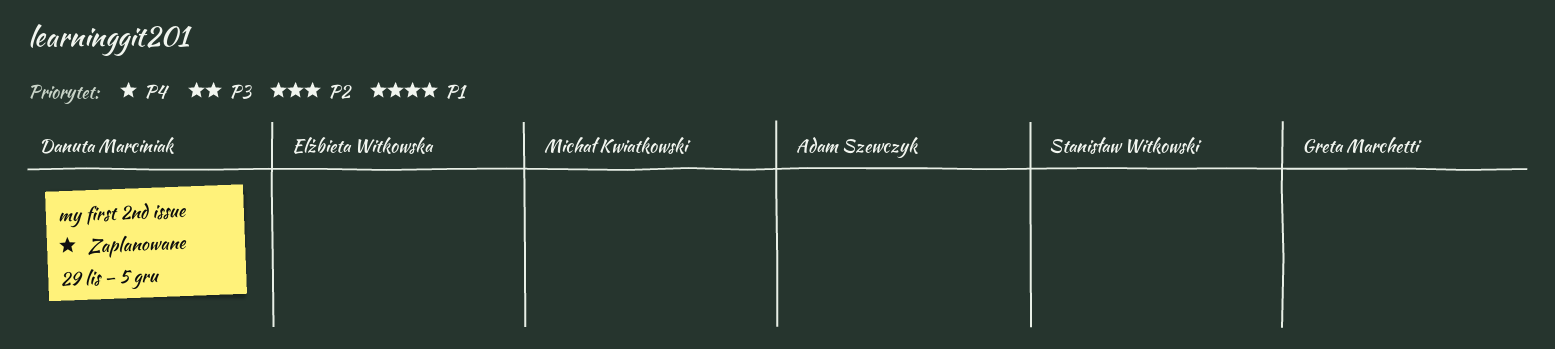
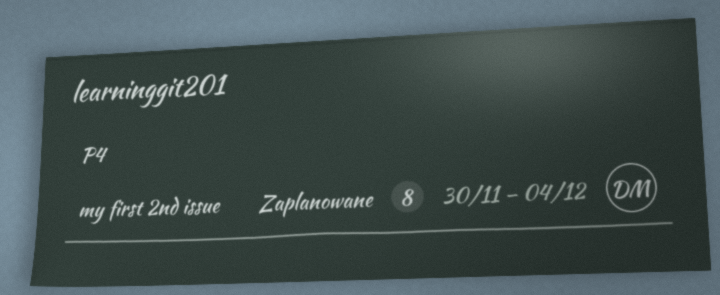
my first 2nd issue, start: Nov 29 -> Nov 30
my first 2nd issue, due: Dec 5 -> Dec 4

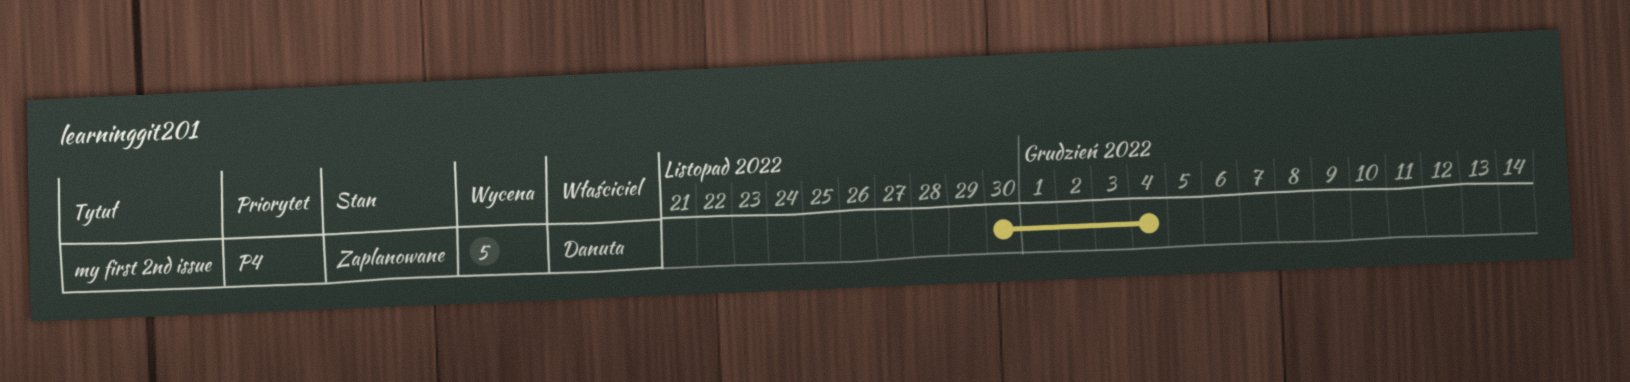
my first 2nd issue, estimate: 8 -> 5

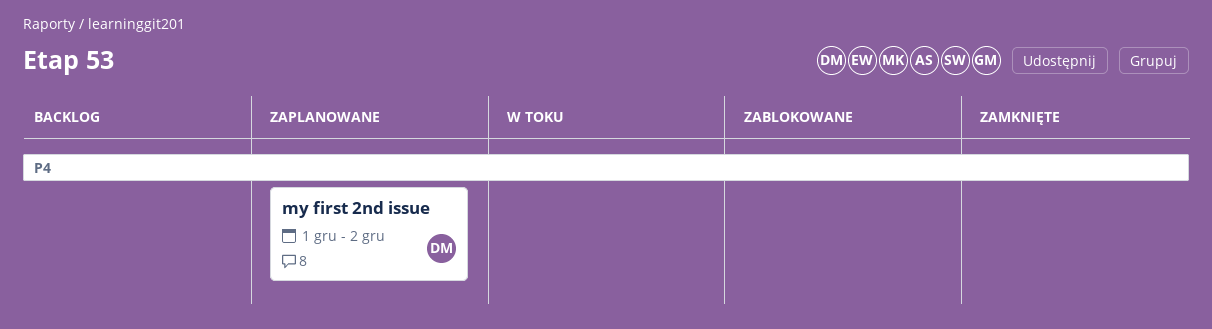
my first 2nd issue, start: Nov 30 -> Dec 1
my first 2nd issue, due: Dec 4 -> Dec 2

